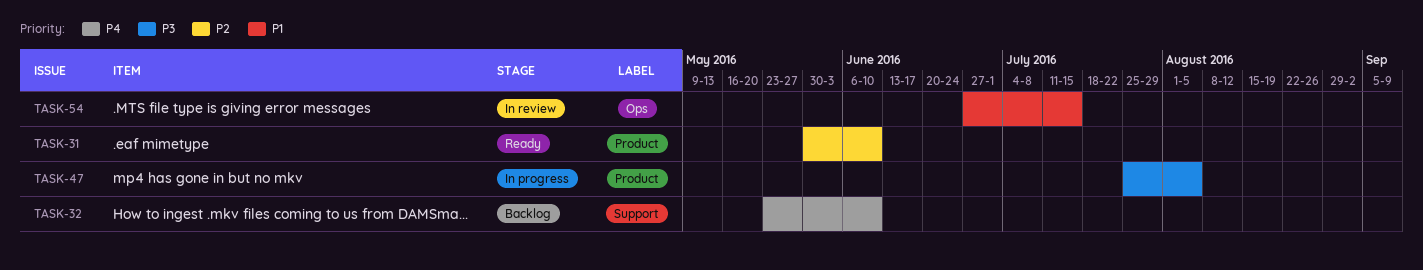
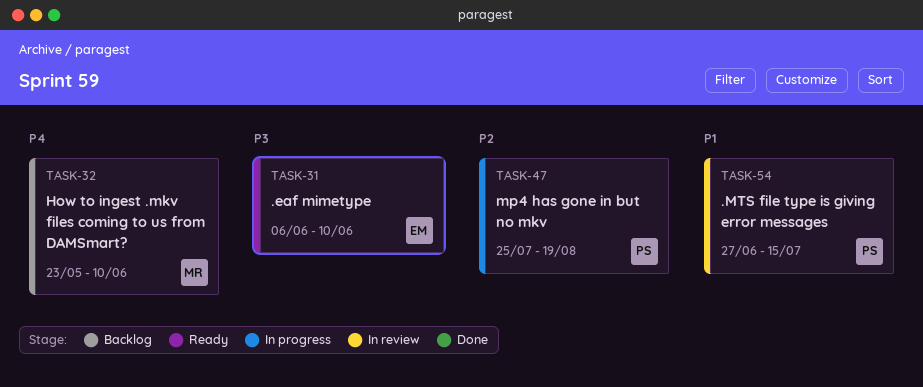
TASK-31, priority: P2 -> P3
TASK-31, start: May 30 -> Jun 6
TASK-47, priority: P3 -> P2
TASK-47, due: Aug 5 -> Aug 19

